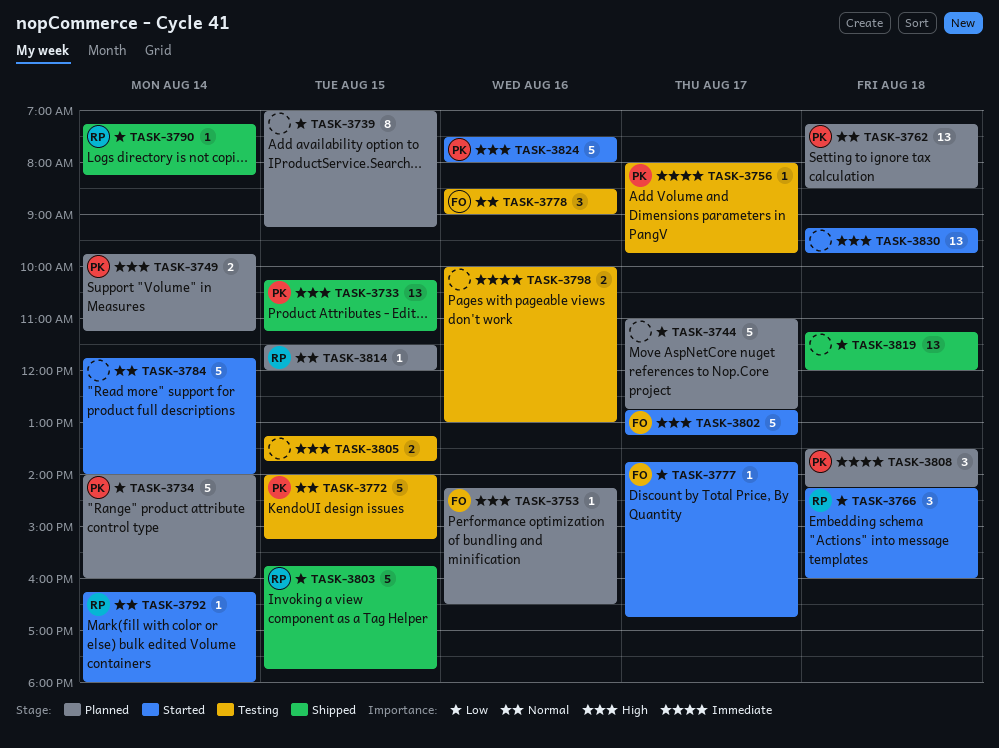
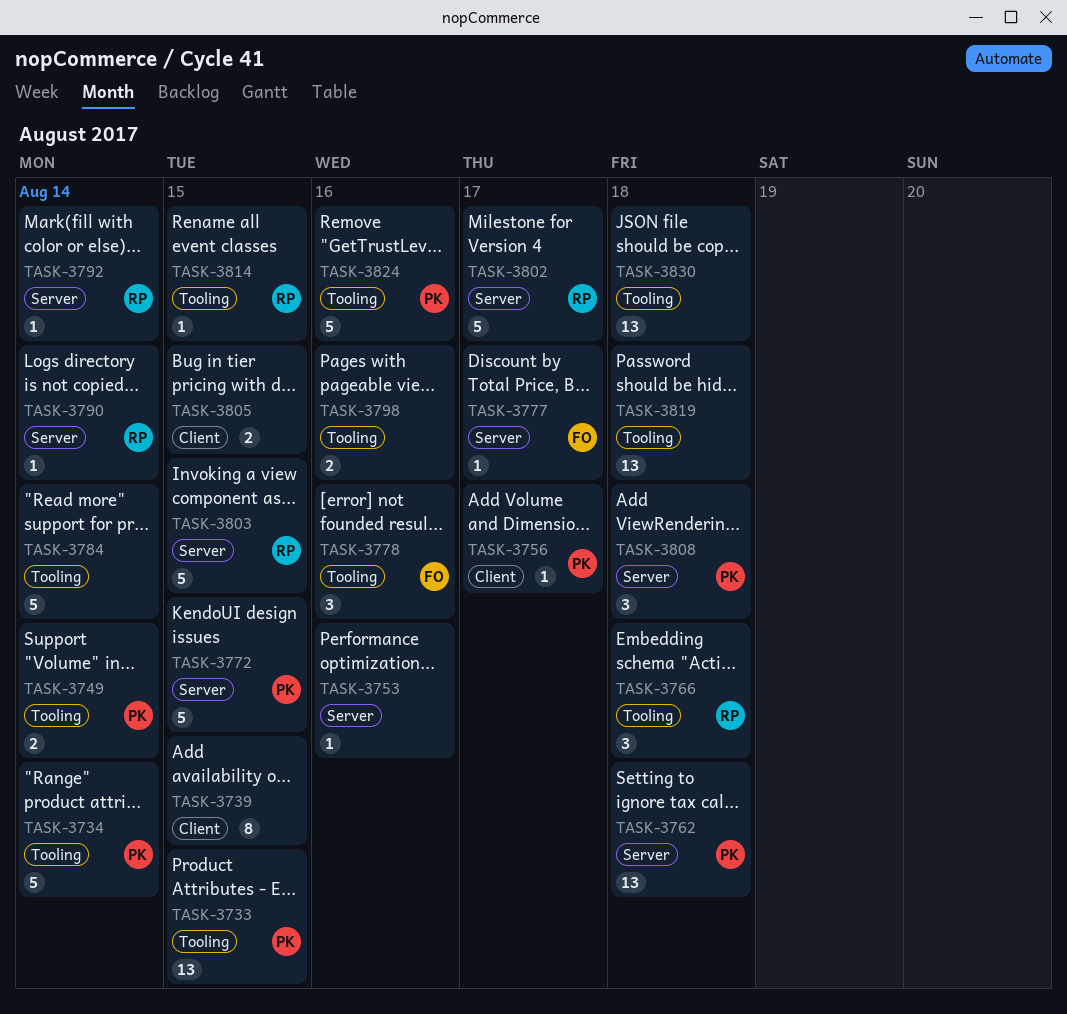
TASK-3744: present -> none
TASK-3753, owner: FO -> none
TASK-3802, owner: FO -> RP

